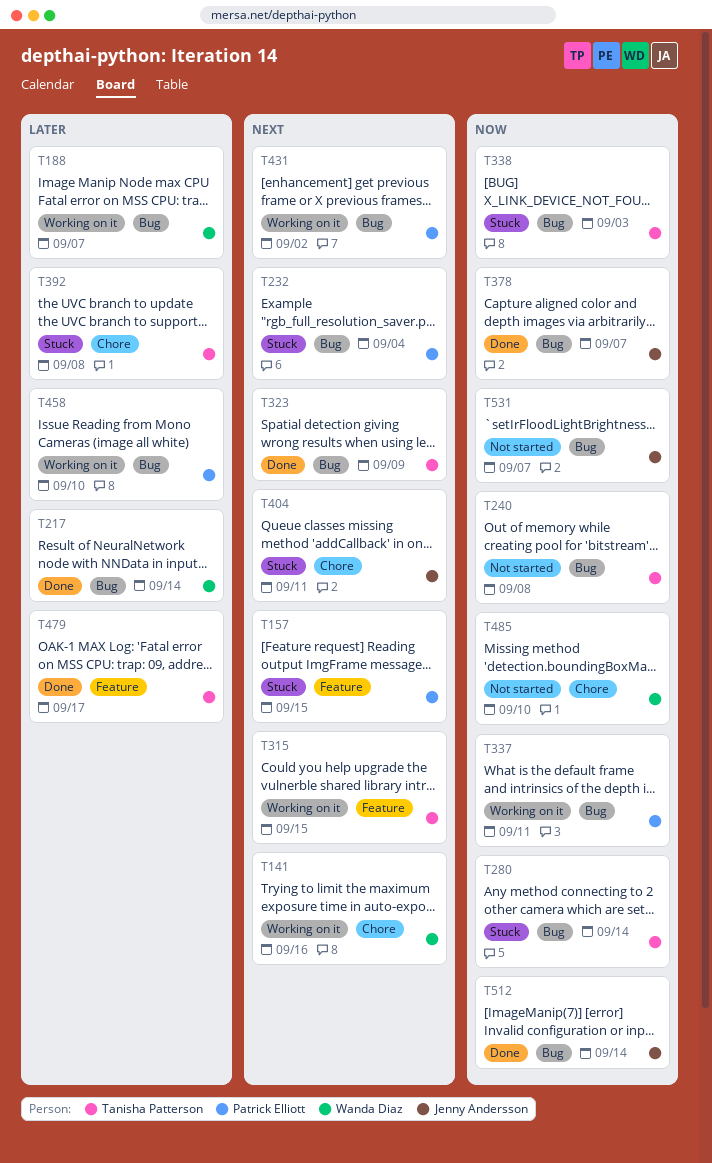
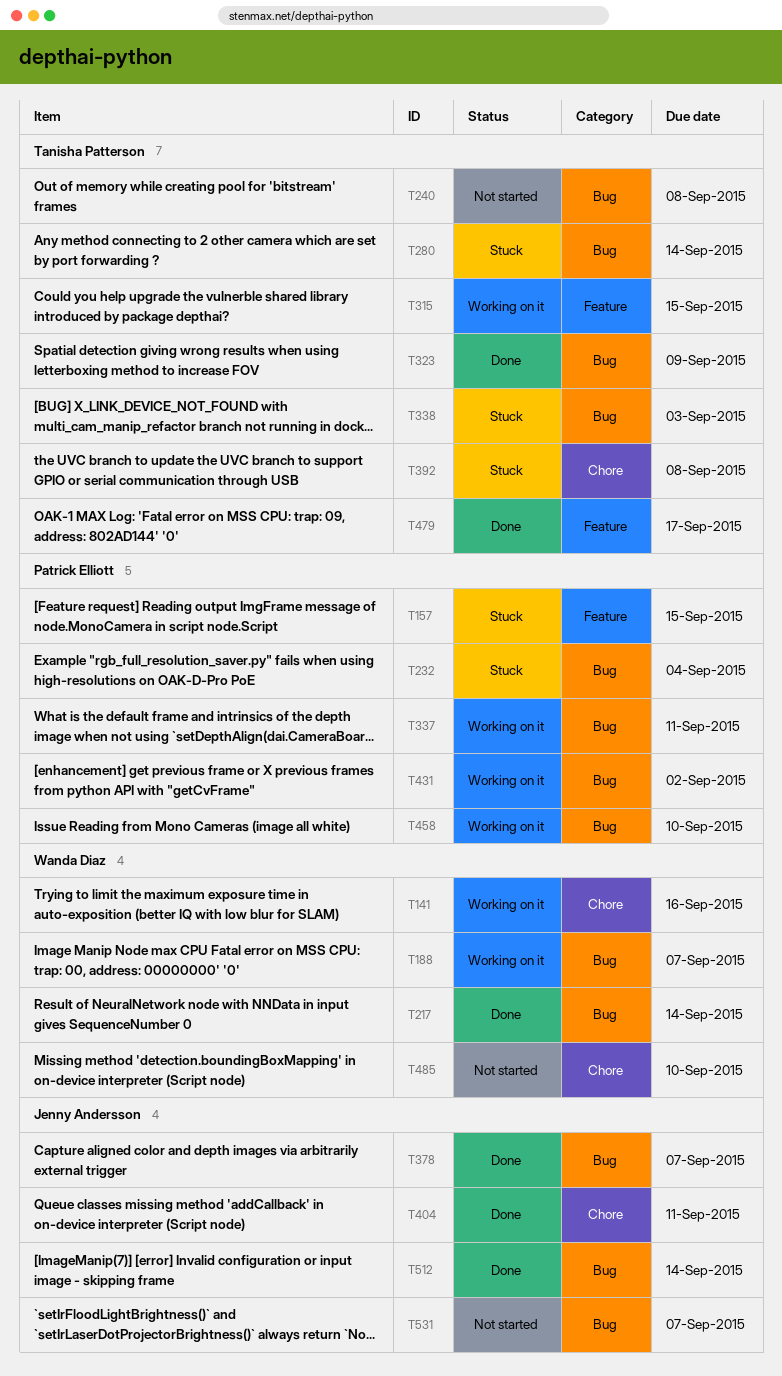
T404, status: Stuck -> Done

